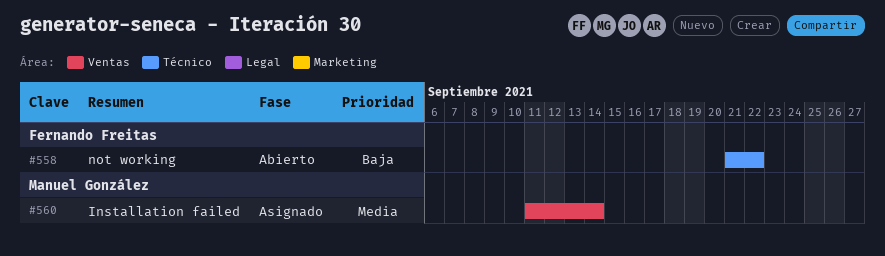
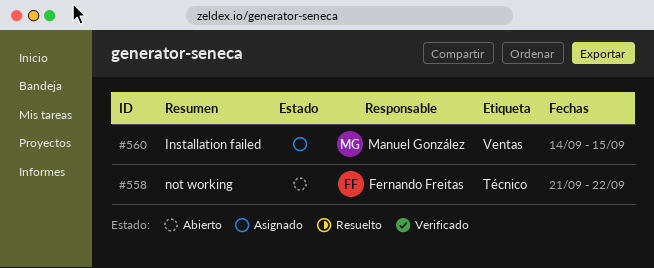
#560, start: Sep 11 -> Sep 14
#560, due: Sep 14 -> Sep 15

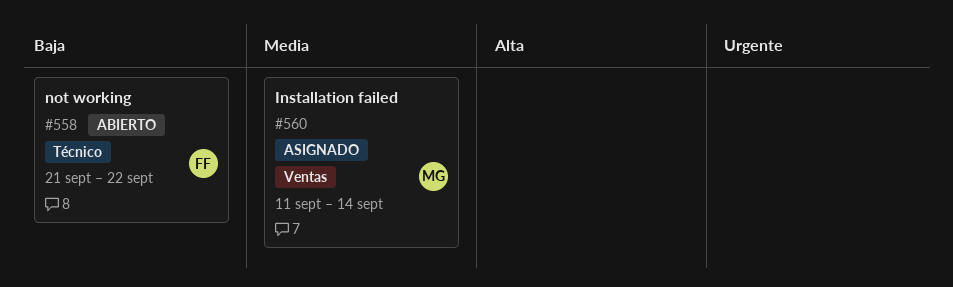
#560, start: Sep 14 -> Sep 11
#560, due: Sep 15 -> Sep 14

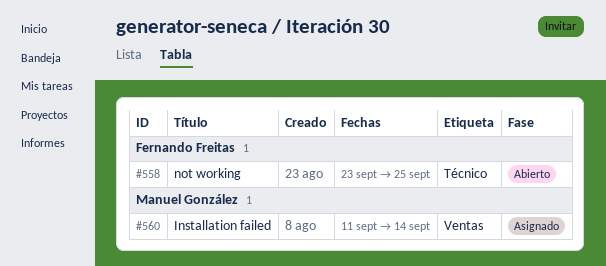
#558, start: Sep 21 -> Sep 23
#558, due: Sep 22 -> Sep 25

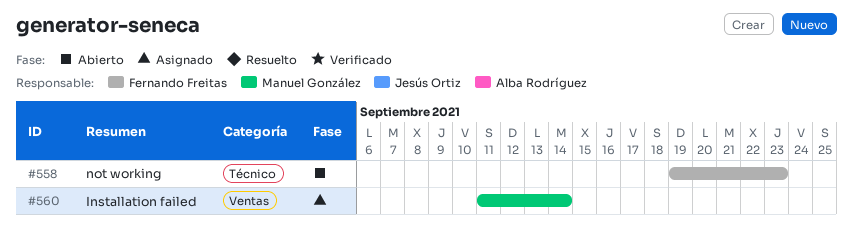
#558, start: Sep 23 -> Sep 19
#558, due: Sep 25 -> Sep 23

